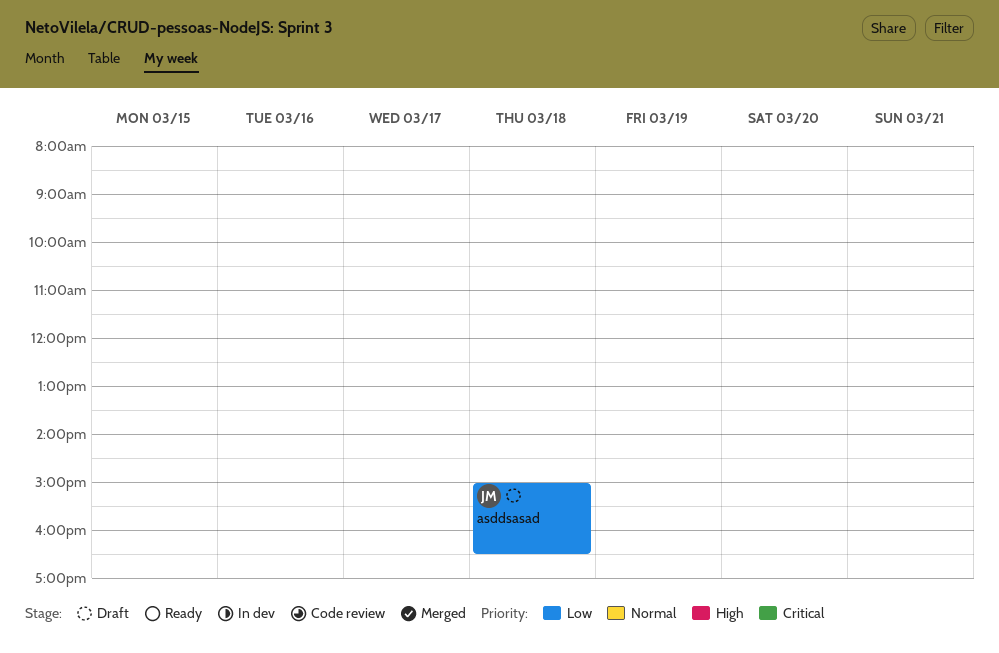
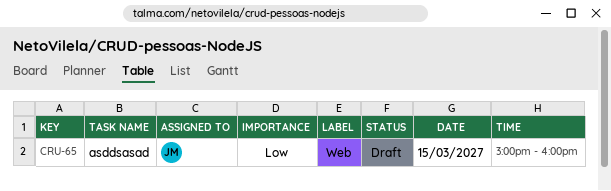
asddsasad, day: Mar 18 -> Mar 15
asddsasad, ends: 16:30 -> 16:00

